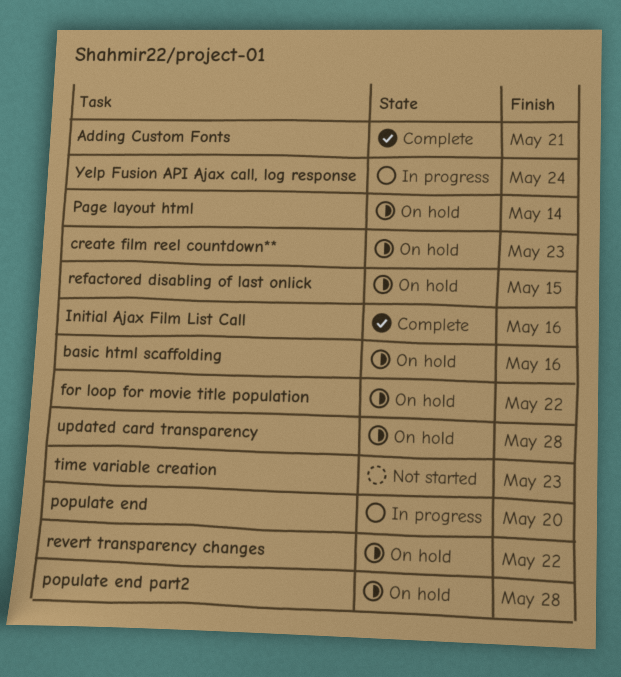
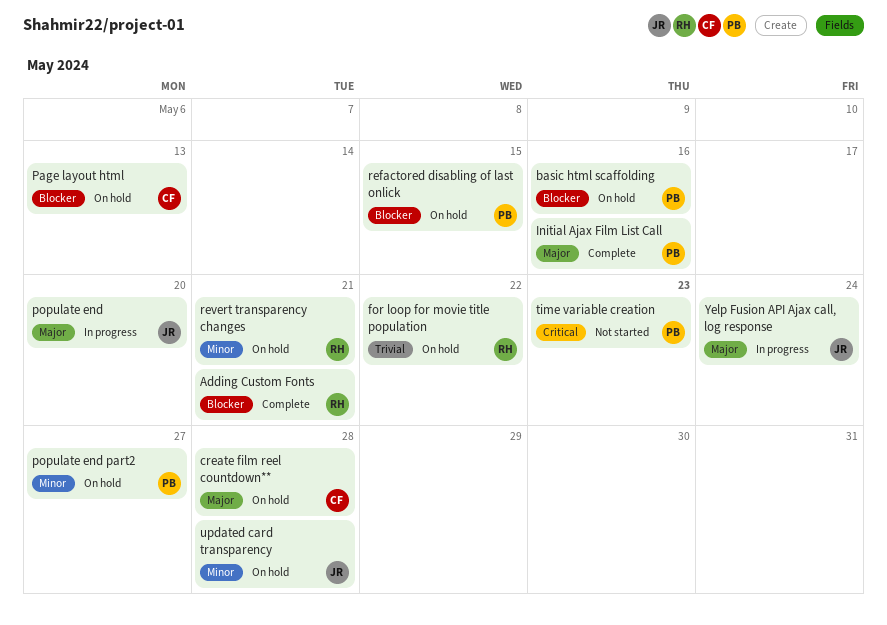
create film reel countdown**, due: May 23 -> May 28
Page layout html, due: May 14 -> May 13
populate end part2, due: May 28 -> May 27
revert transparency changes, due: May 22 -> May 21

